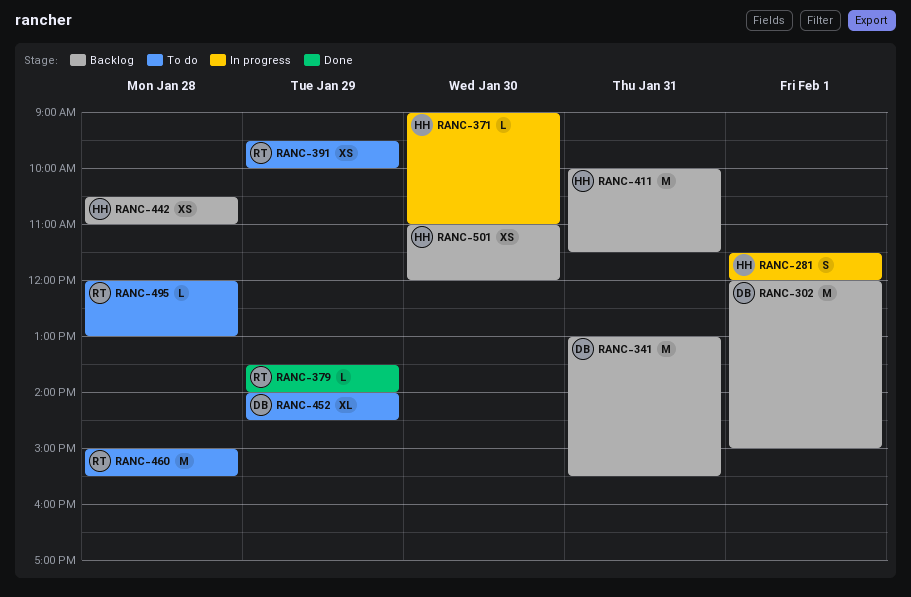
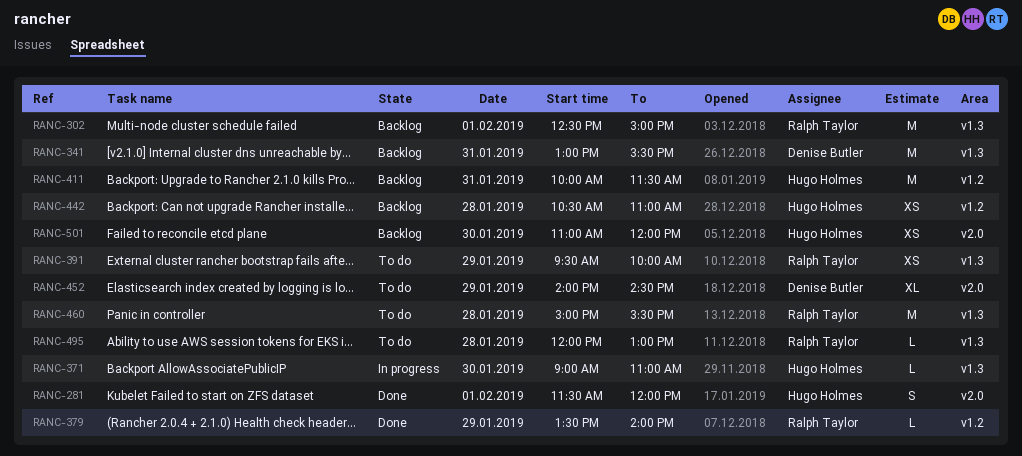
RANC-281, status: In progress -> Done
RANC-302, owner: Denise Butler -> Ralph Taylor
RANC-302, begins: 12:00 -> 12:30

